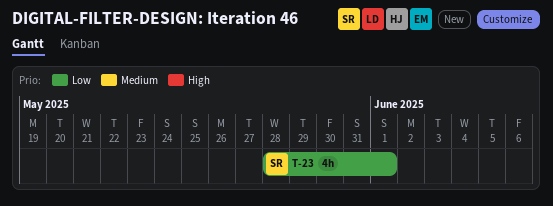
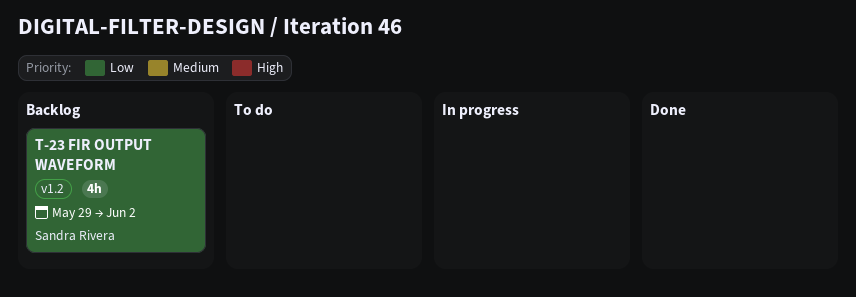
T-23, start: May 28 -> May 29
T-23, due: Jun 1 -> Jun 2

